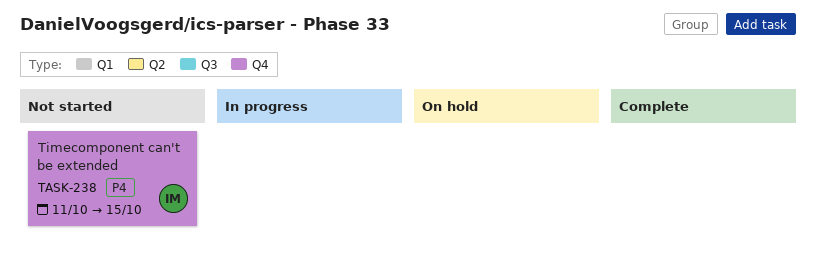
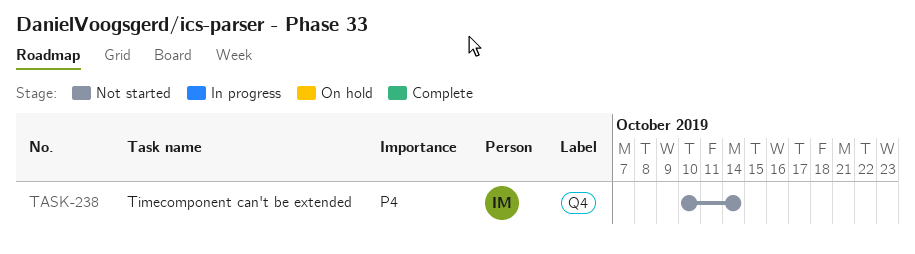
TASK-238, start: Oct 11 -> Oct 10
TASK-238, due: Oct 15 -> Oct 14

